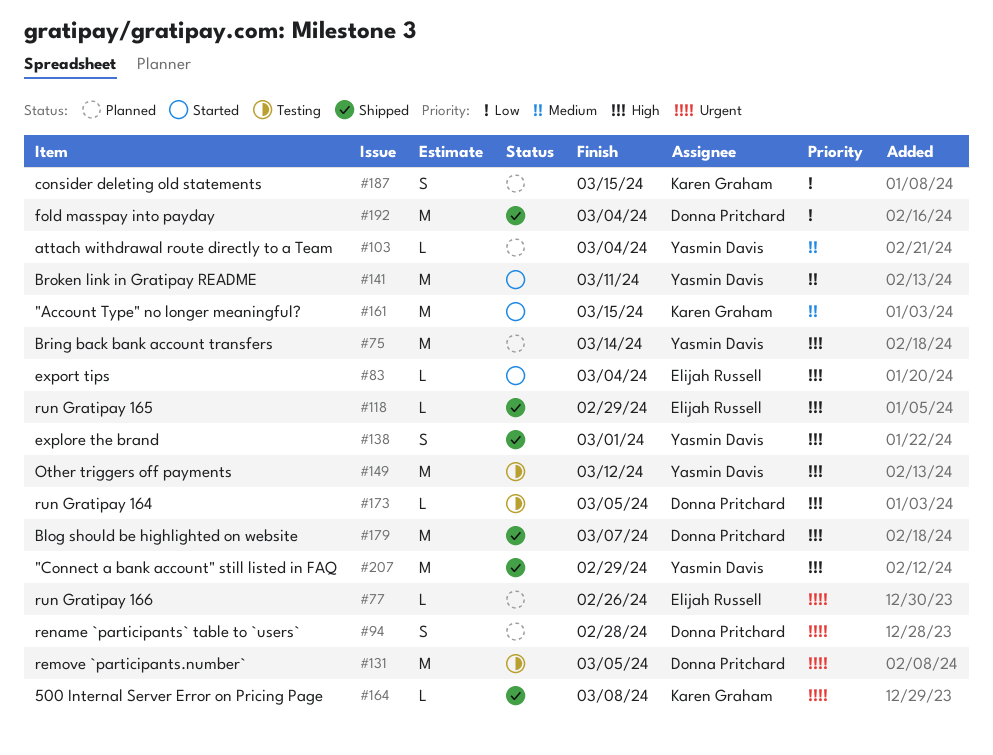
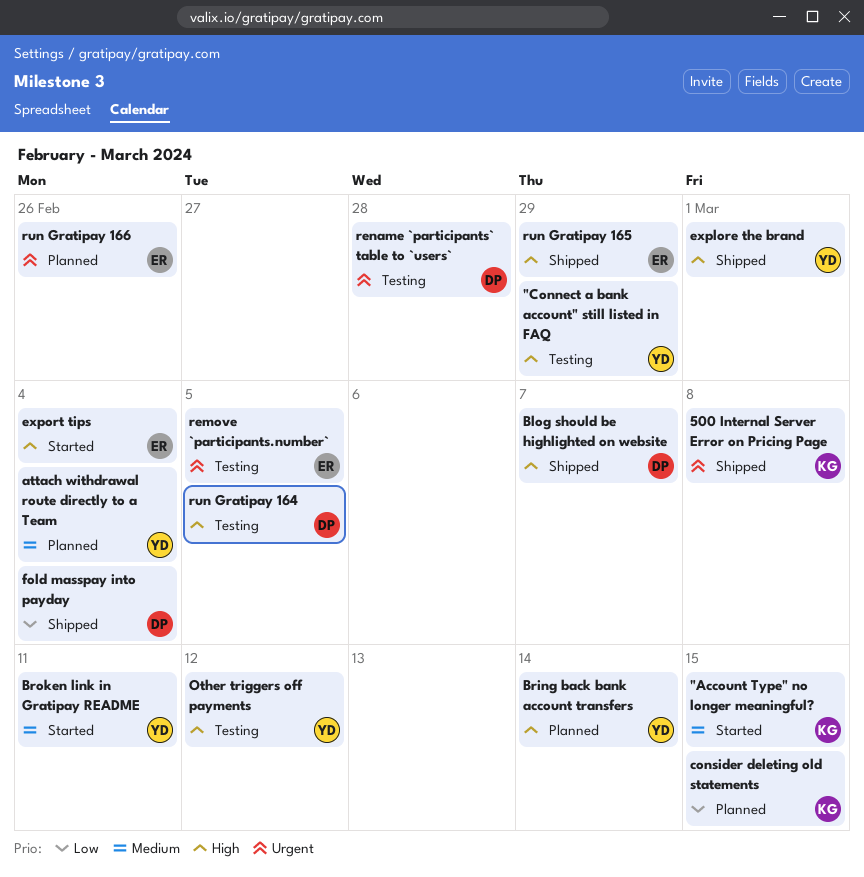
"Connect a bank account" still listed in FAQ, status: Shipped -> Testing
remove `participants.number`, owner: Donna Pritchard -> Elijah Russell
rename `participants` table to `users`, status: Planned -> Testing

